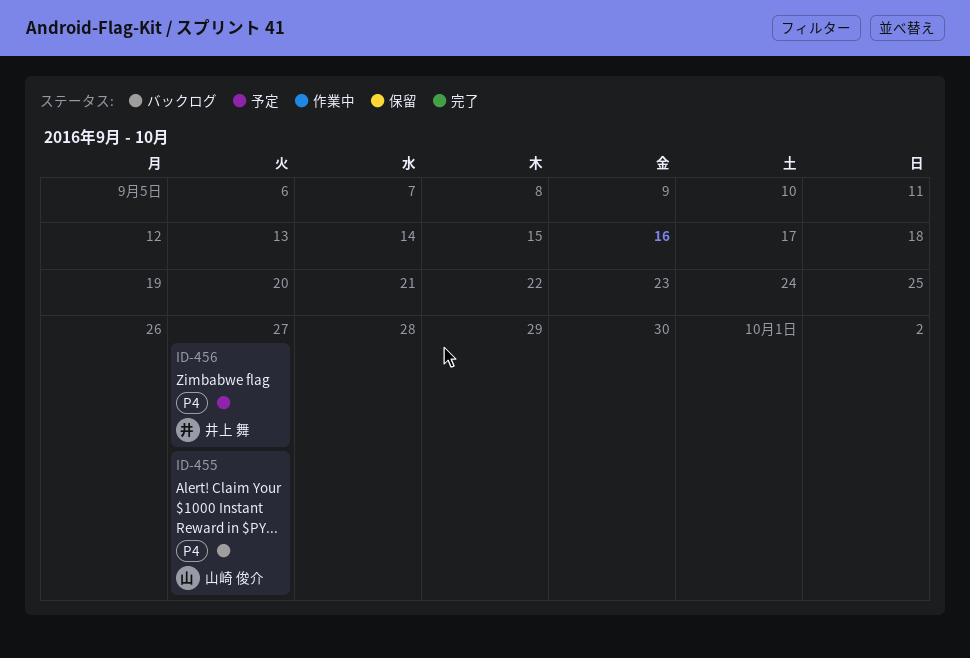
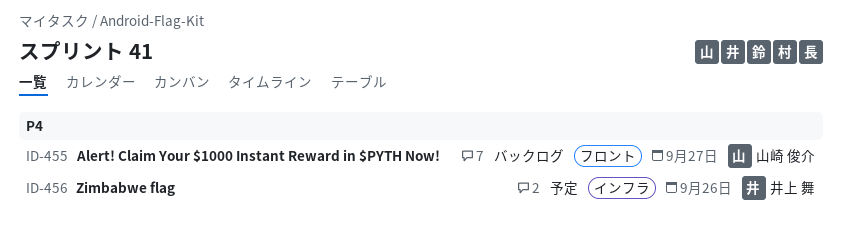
ID-456, due: Sep 27 -> Sep 26

